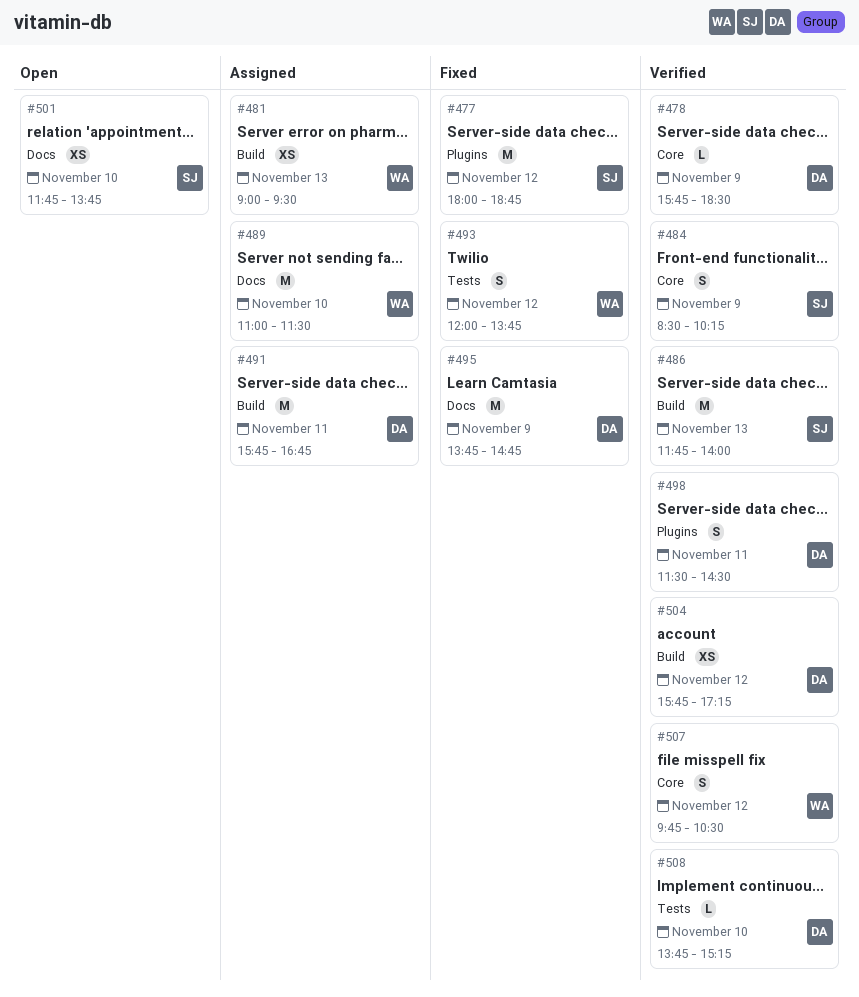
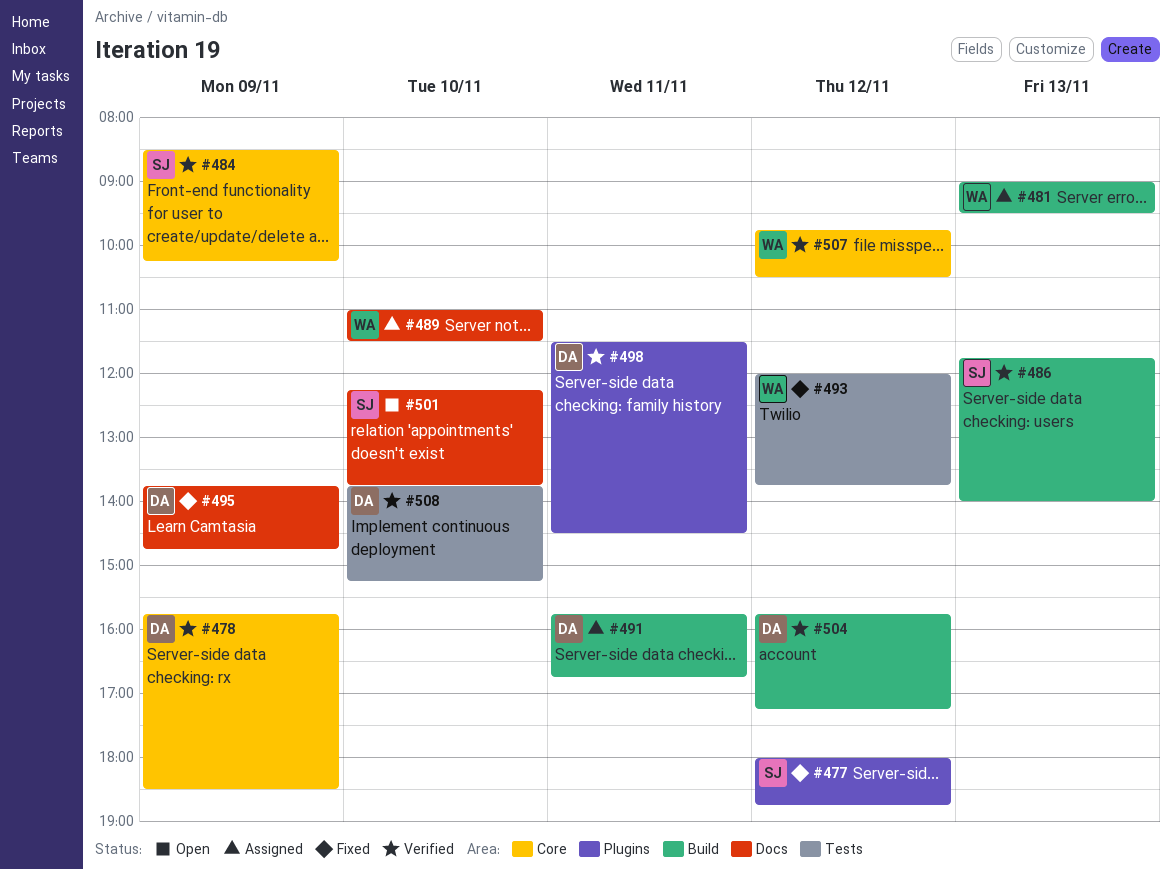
#501, begins: 11:45 -> 12:15

